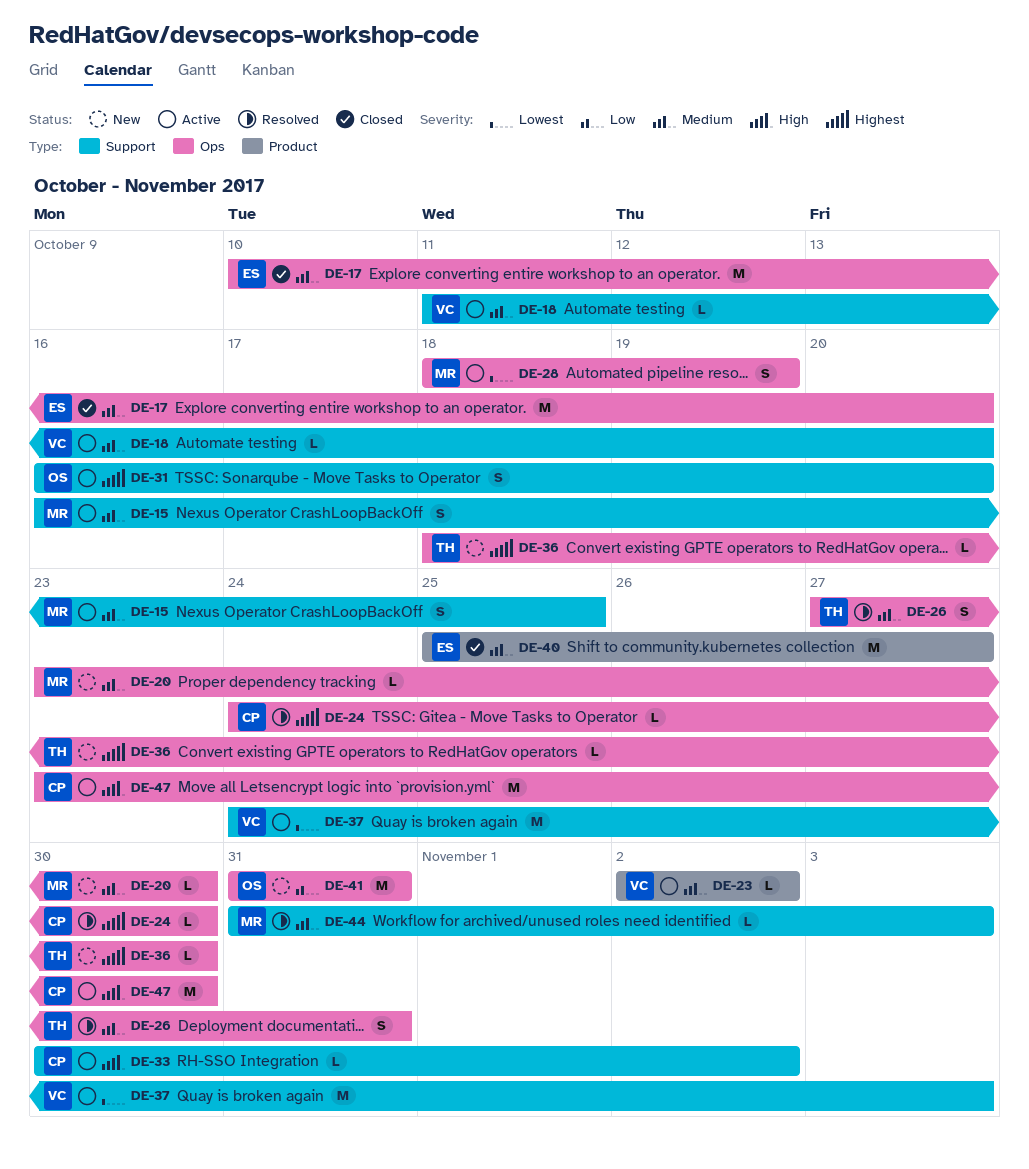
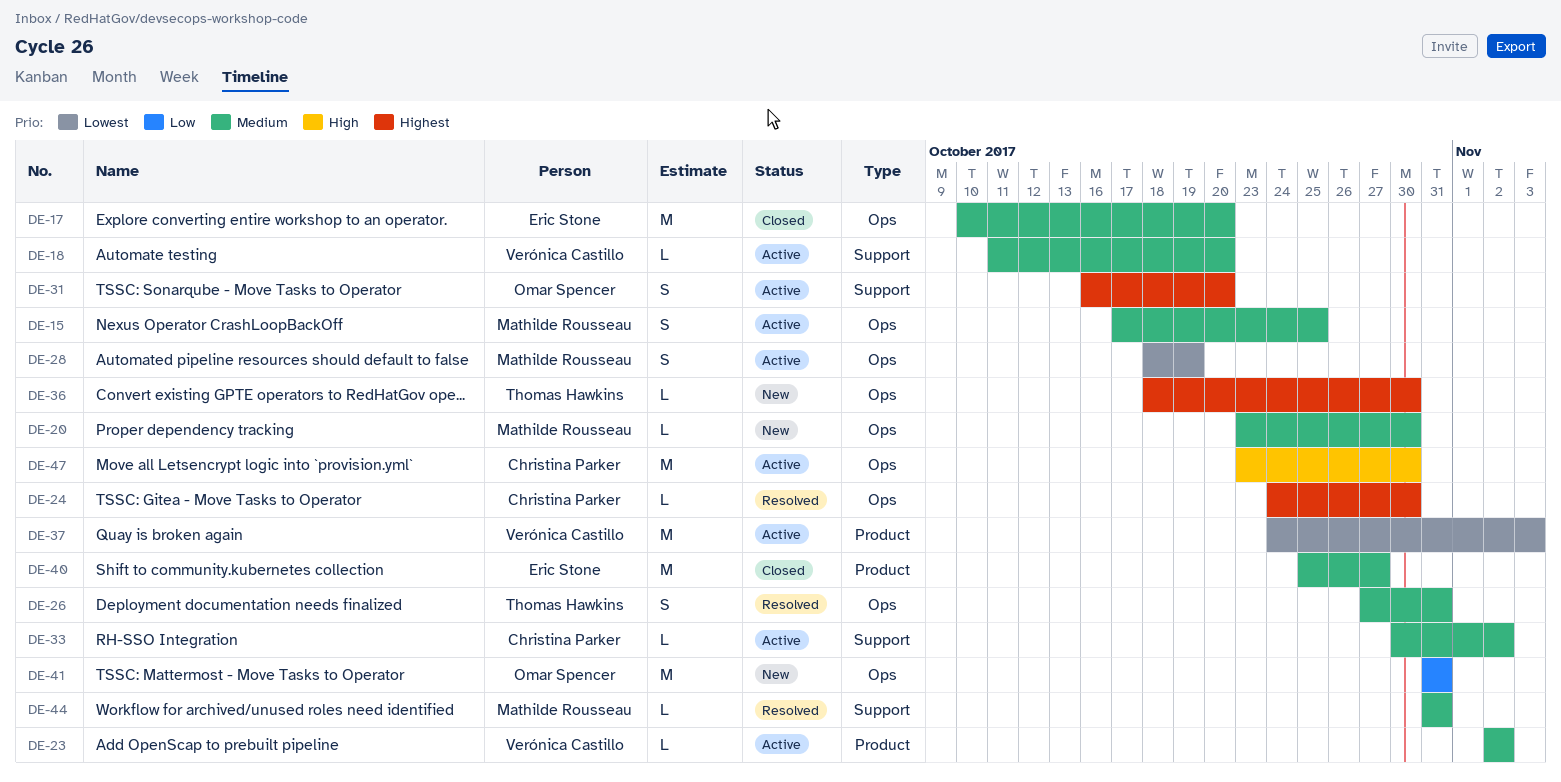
DE-15, label: Support -> Ops
DE-15, start: Oct 16 -> Oct 17
DE-33, priority: High -> Medium
DE-37, label: Support -> Product
DE-44, due: Nov 3 -> Oct 31

